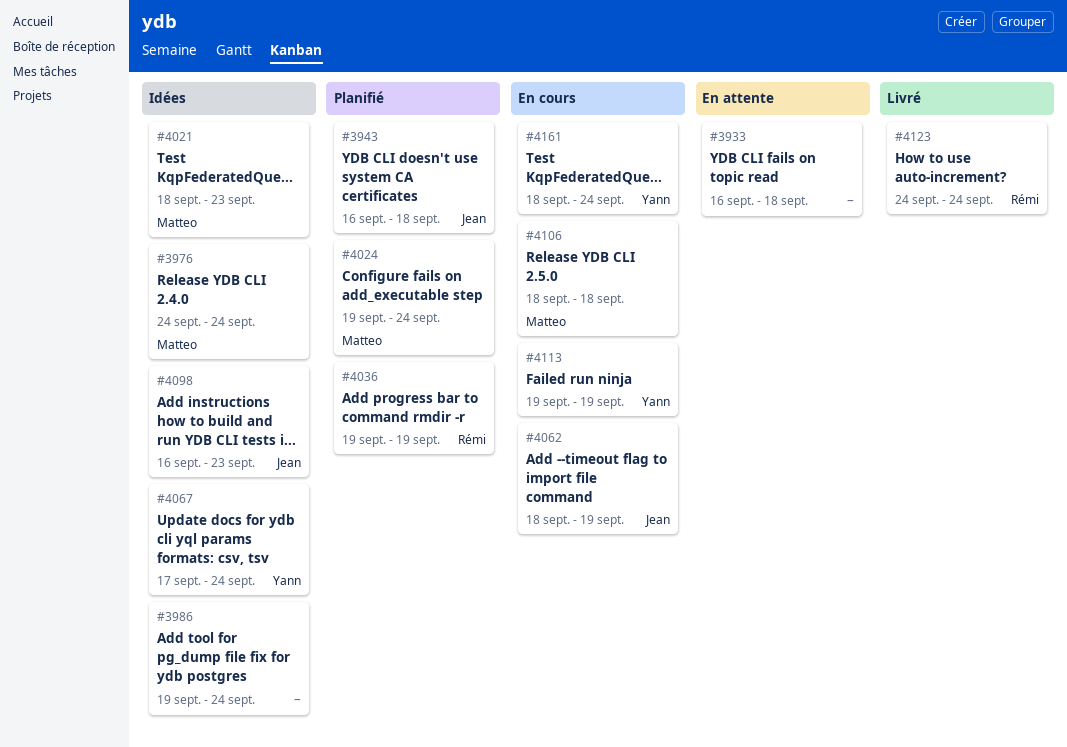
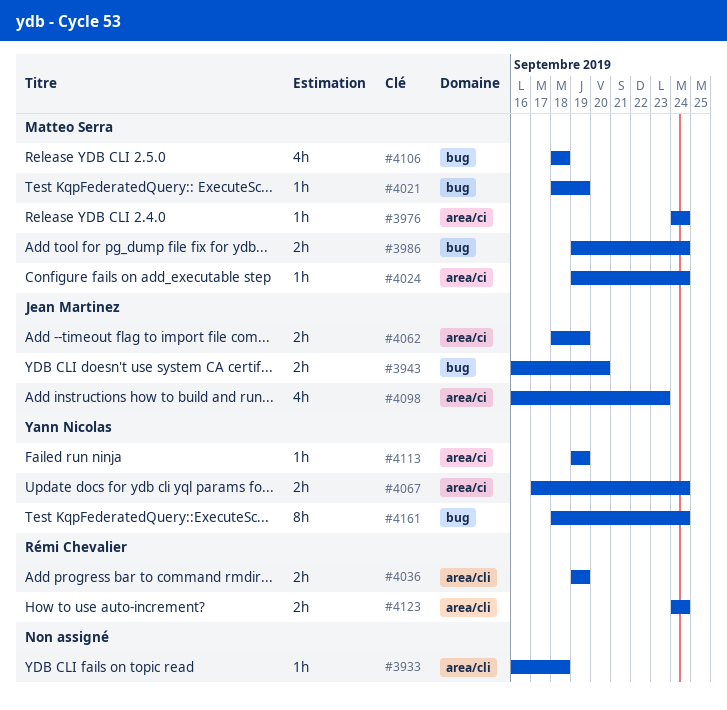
#3943, due: Sep 18 -> Sep 20
#3986, owner: none -> Matteo Serra
#4021, due: Sep 23 -> Sep 19

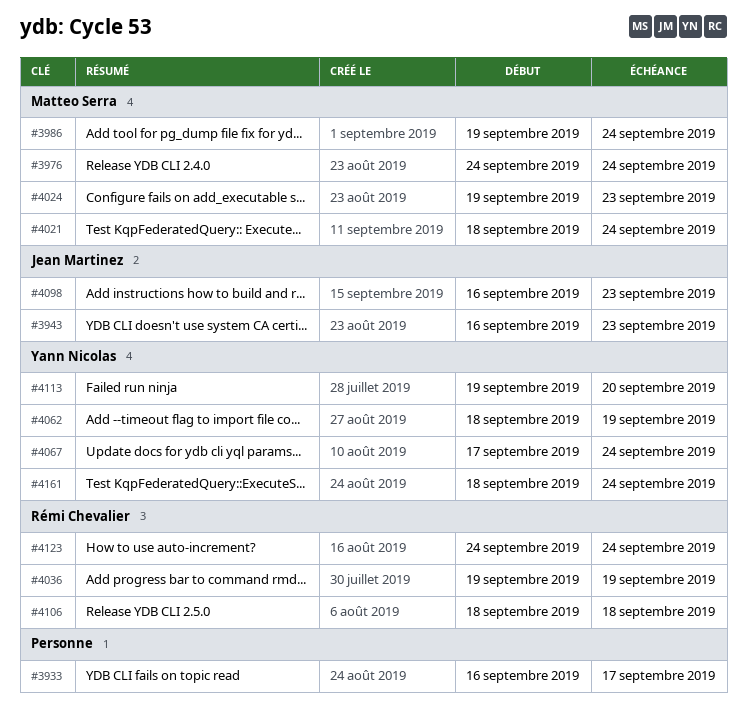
#3933, due: Sep 18 -> Sep 17
#3943, due: Sep 20 -> Sep 23
#4021, due: Sep 19 -> Sep 24
#4024, due: Sep 24 -> Sep 23
#4062, owner: Jean Martinez -> Yann Nicolas
#4106, owner: Matteo Serra -> Rémi Chevalier
#4113, due: Sep 19 -> Sep 20

